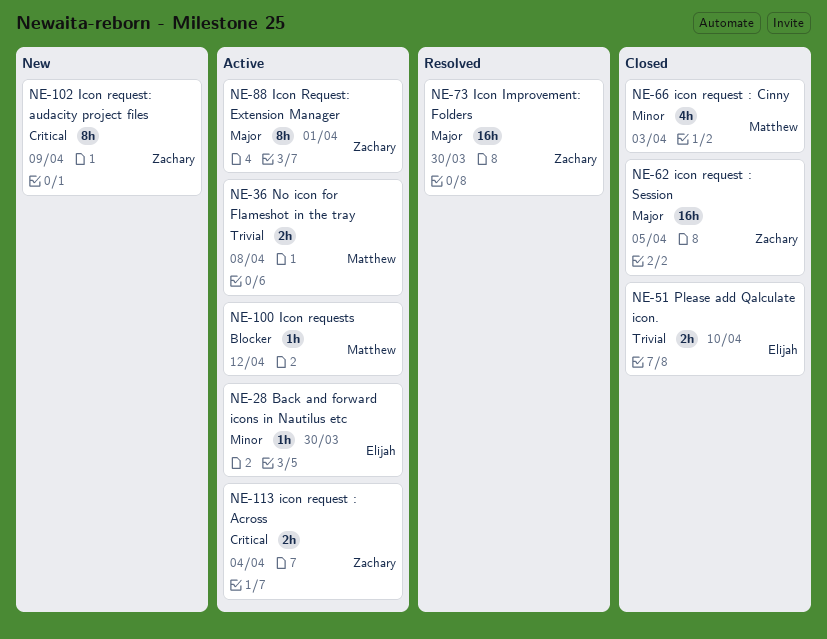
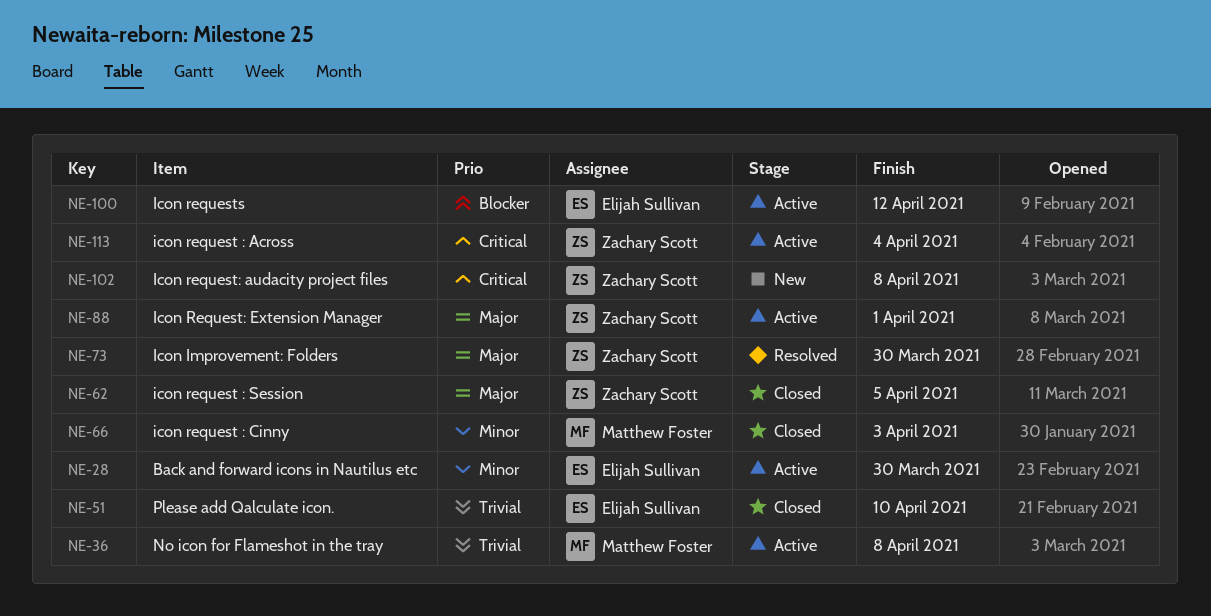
NE-100, owner: Matthew Foster -> Elijah Sullivan
NE-102, due: Apr 9 -> Apr 8

